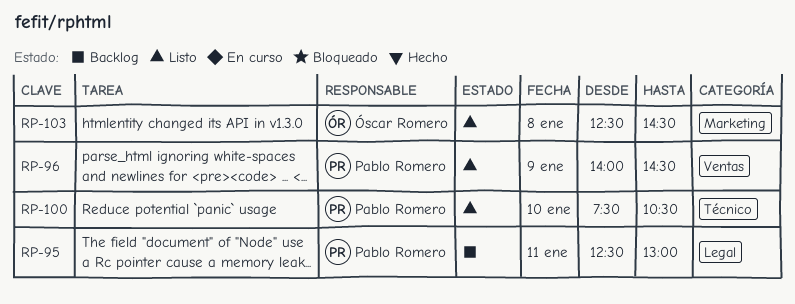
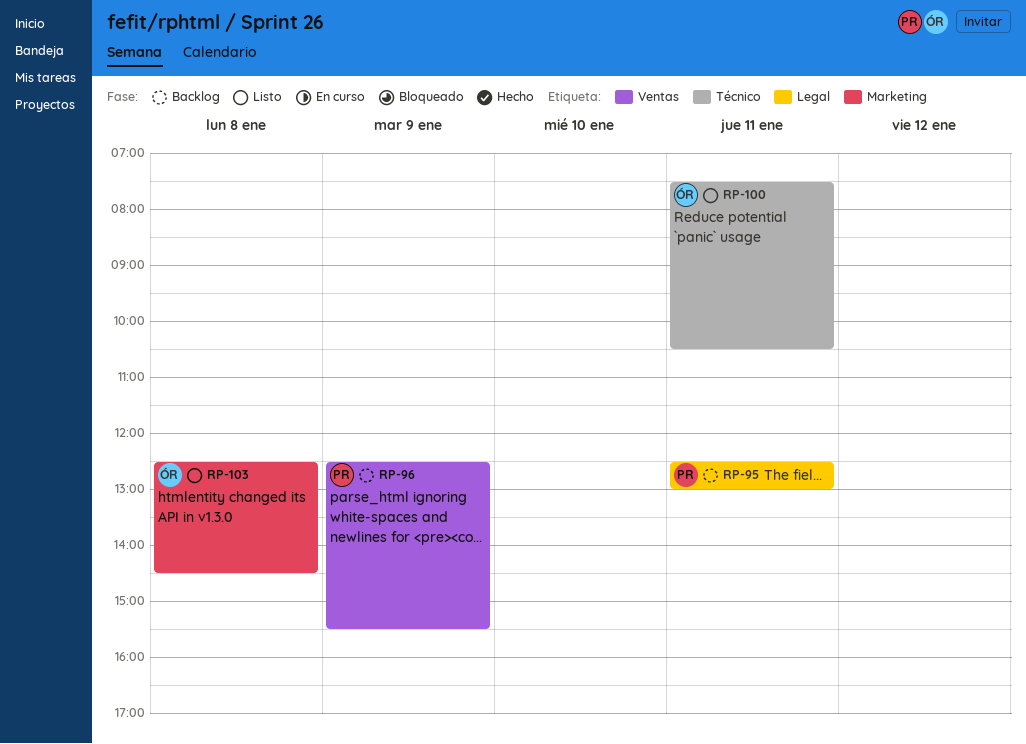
RP-96, status: Listo -> Backlog
RP-96, begins: 14:00 -> 12:30
RP-96, ends: 14:30 -> 15:30
RP-100, owner: Pablo Romero -> Óscar Romero
RP-100, day: Jan 10 -> Jan 11

